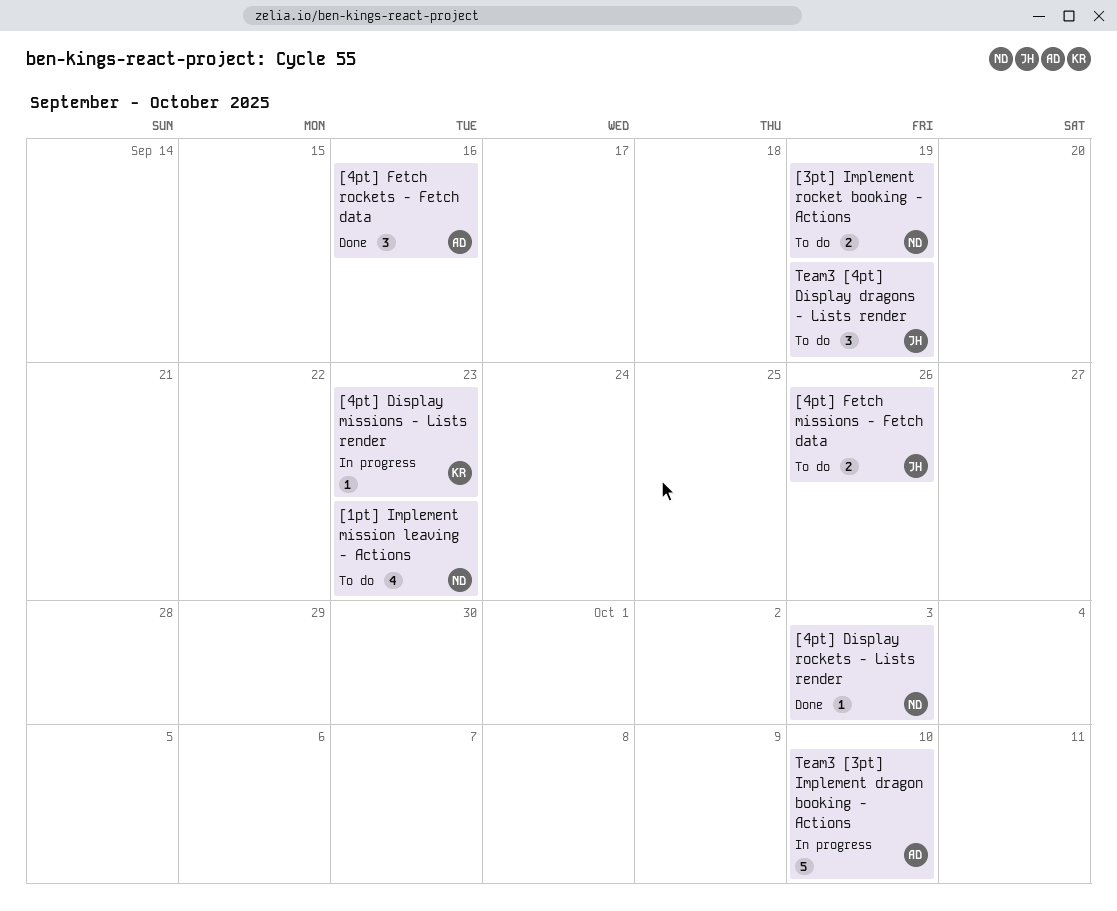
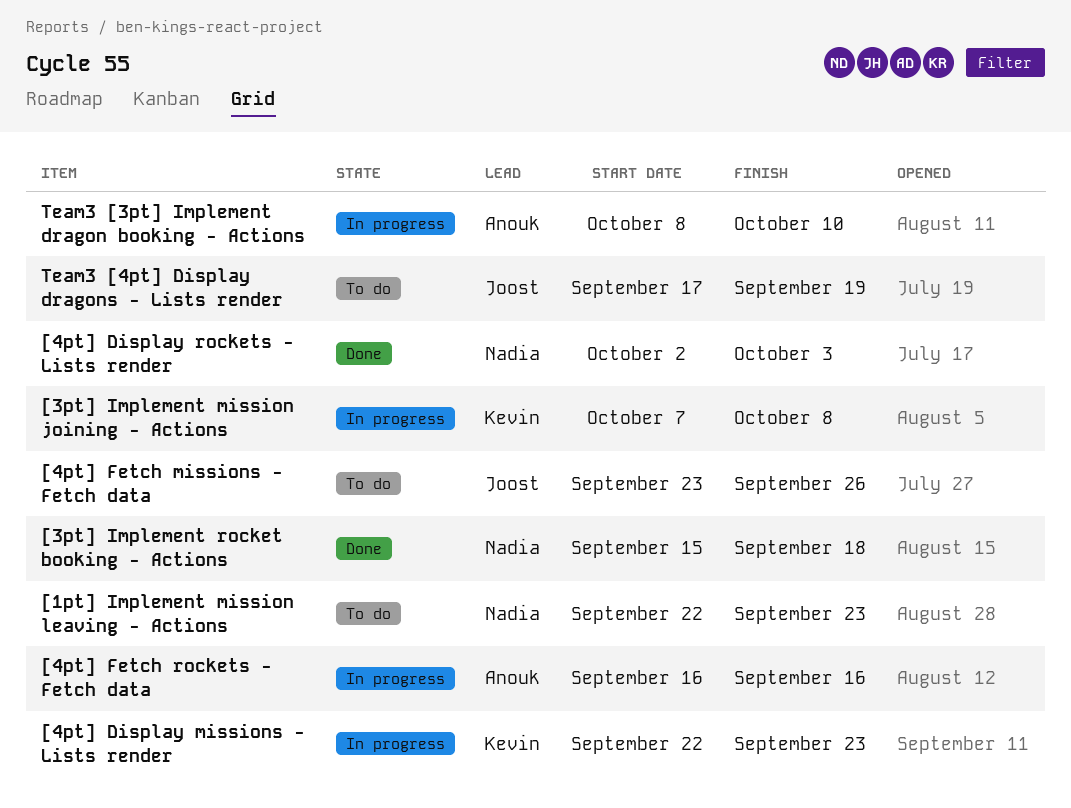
[3pt] Implement mission joining - Actions: none -> present
[3pt] Implement rocket booking - Actions, status: To do -> Done
[3pt] Implement rocket booking - Actions, due: Sep 19 -> Sep 18
[4pt] Fetch rockets - Fetch data, status: Done -> In progress

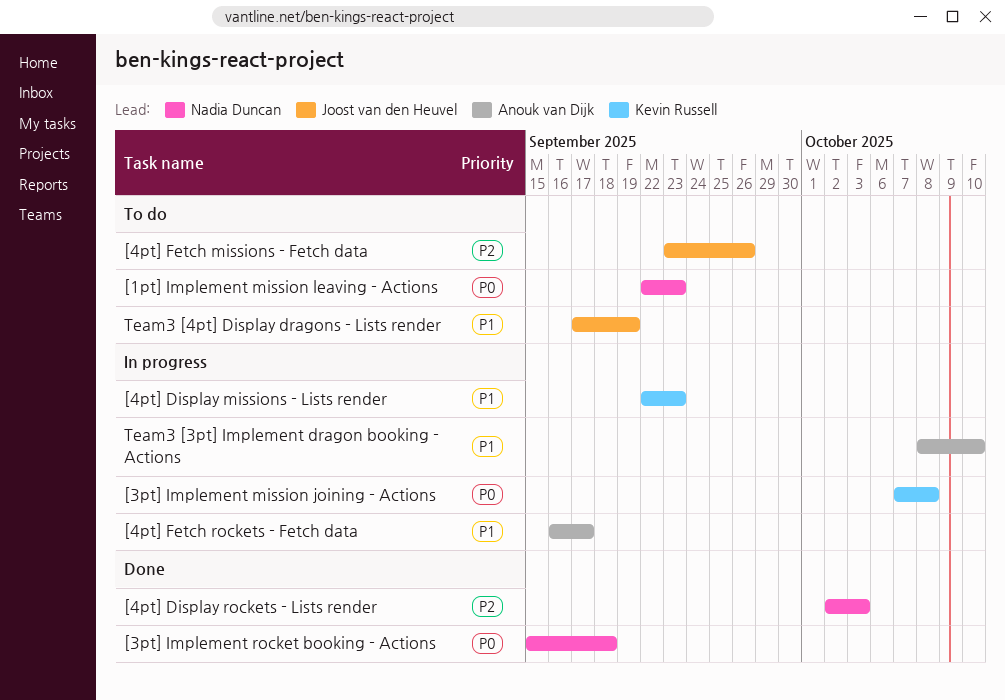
[4pt] Fetch rockets - Fetch data, due: Sep 16 -> Sep 17

